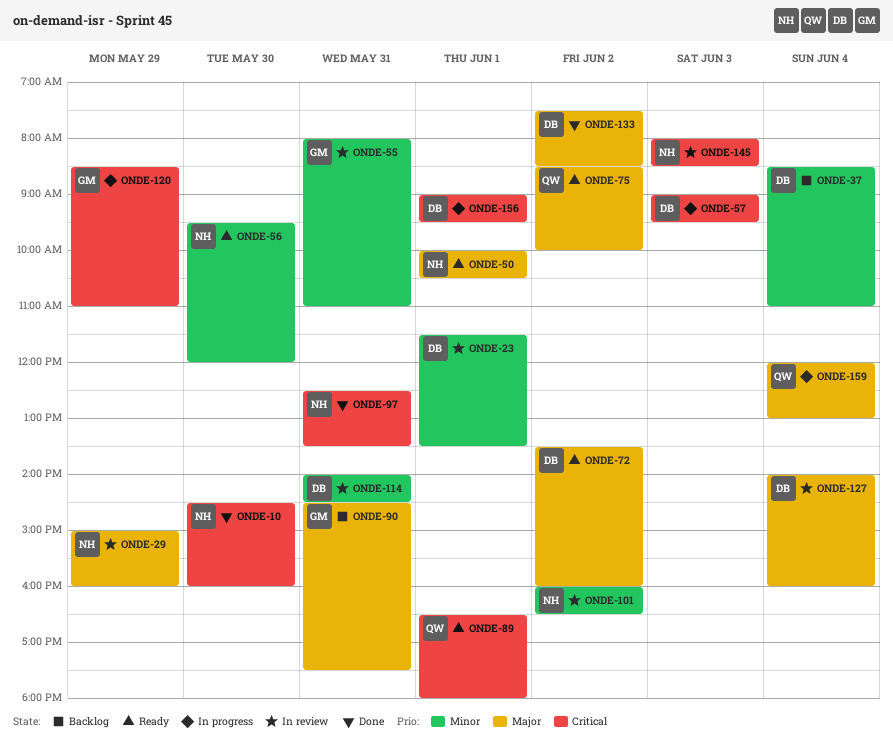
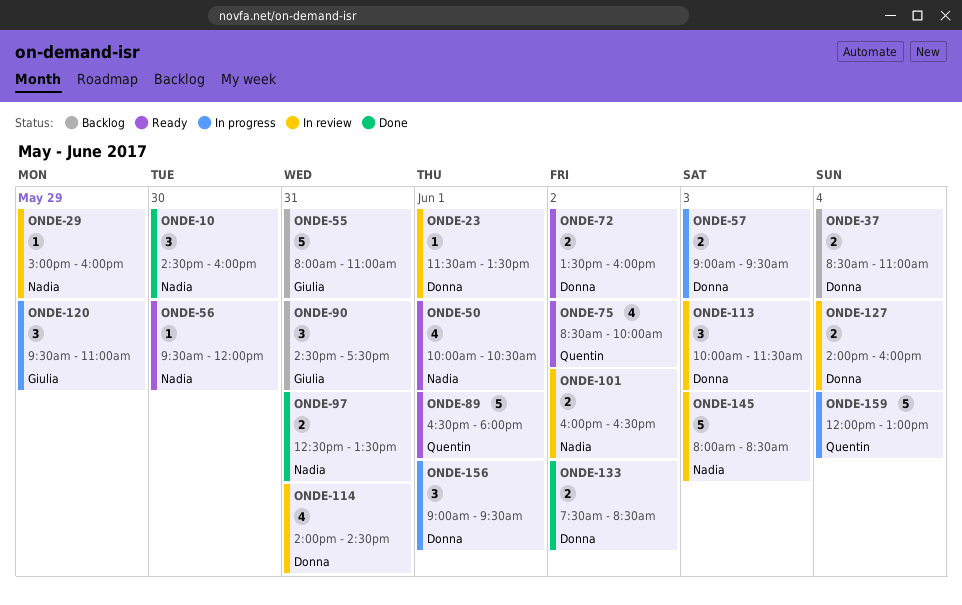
ONDE-55, status: In review -> Backlog
ONDE-113: none -> present
ONDE-120, begins: 08:30 -> 09:30

